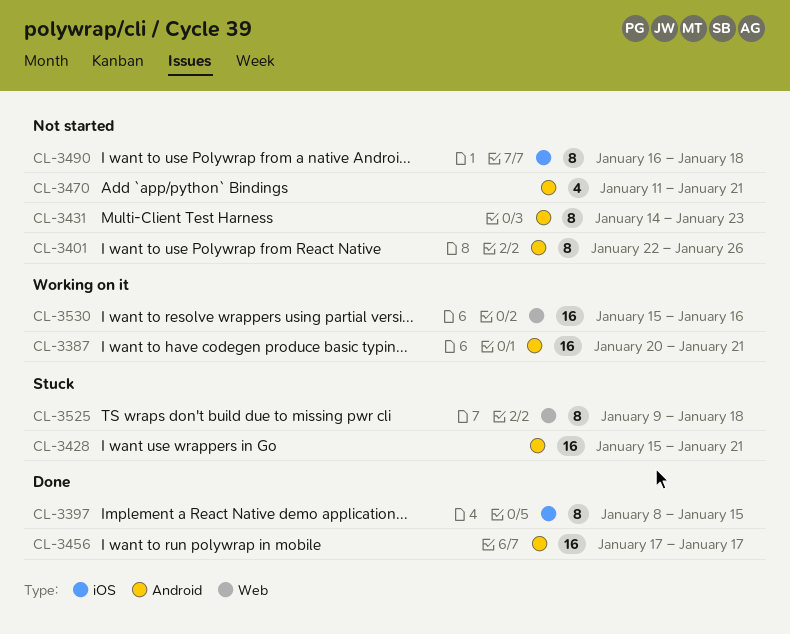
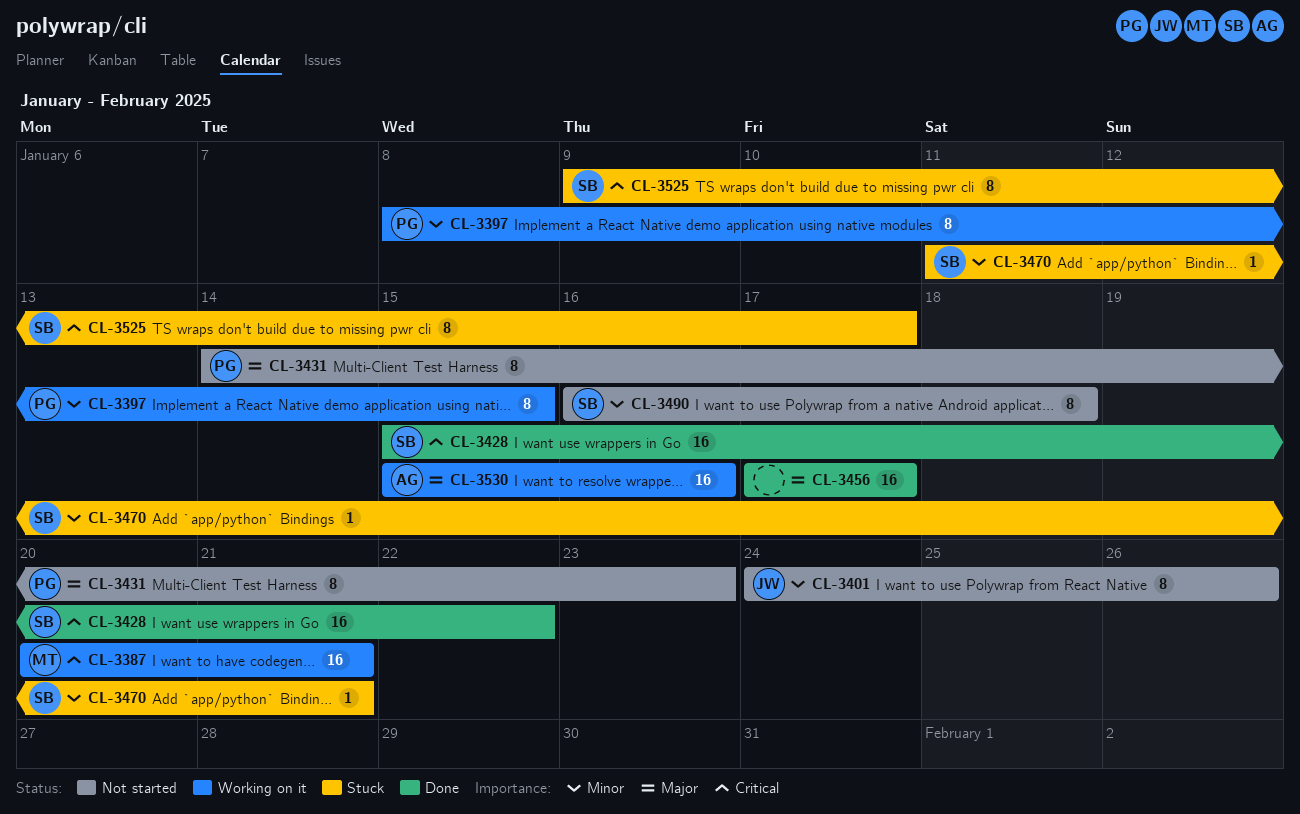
CL-3397, status: Done -> Working on it
CL-3401, start: Jan 22 -> Jan 24
CL-3428, status: Stuck -> Done
CL-3428, due: Jan 21 -> Jan 22
CL-3470, status: Not started -> Stuck
CL-3470, estimate: 4 -> 1
CL-3525, due: Jan 18 -> Jan 17

